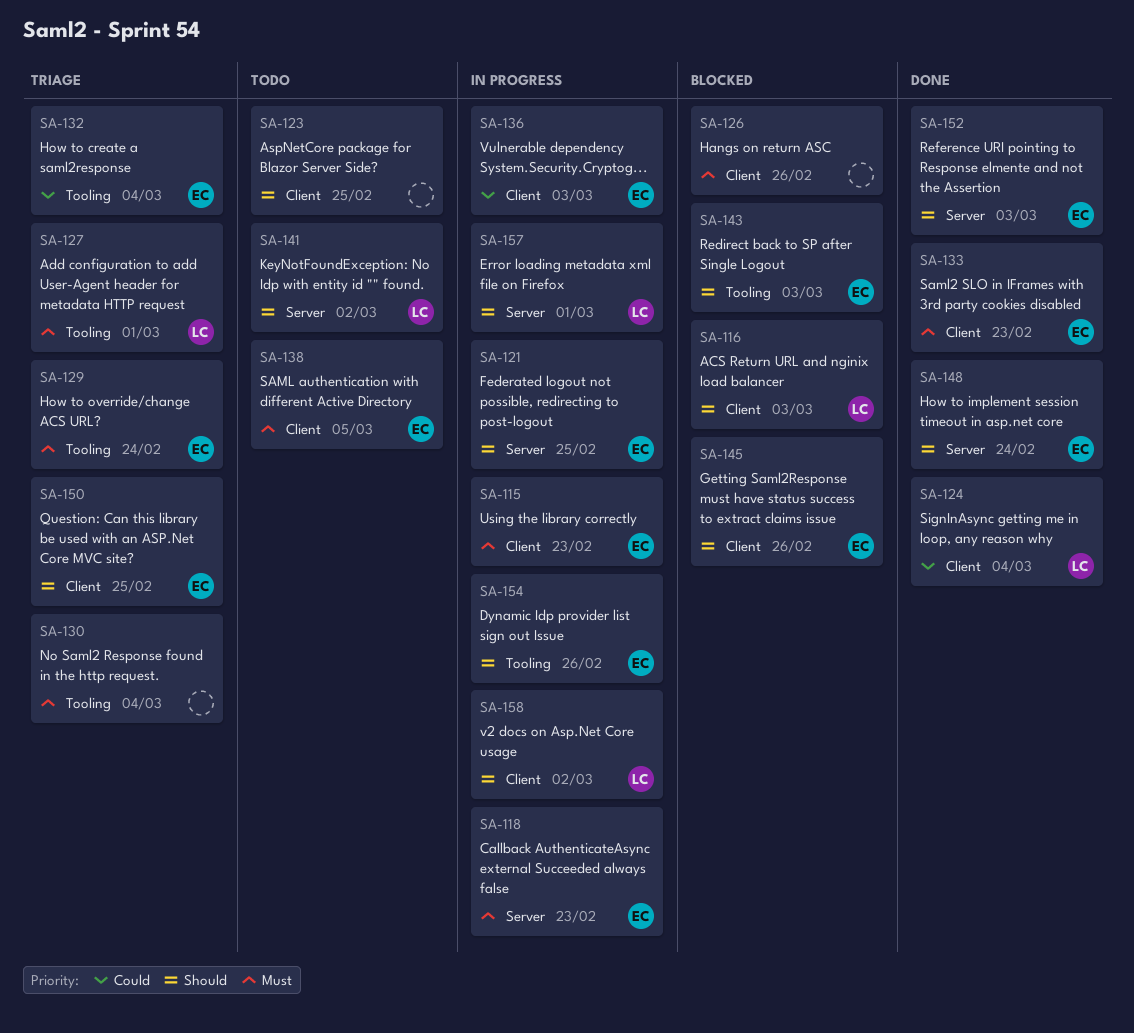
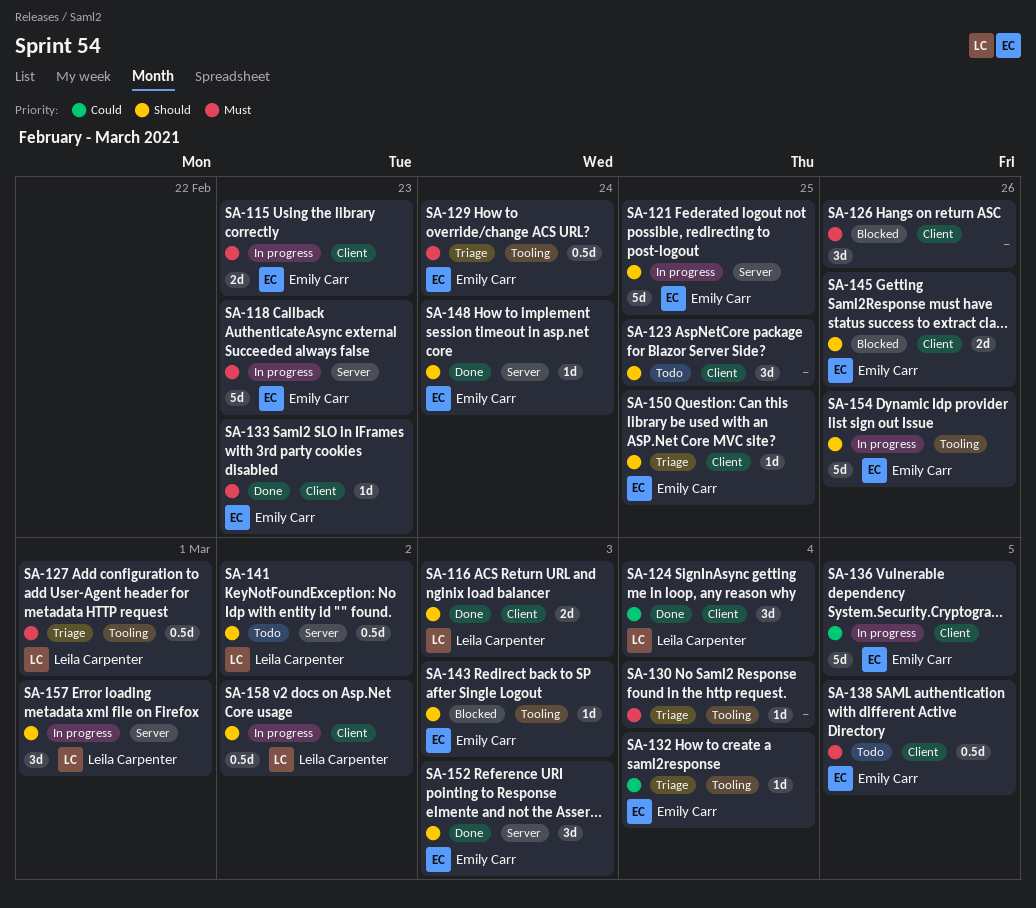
SA-116, status: Blocked -> Done
SA-136, due: Mar 3 -> Mar 5

